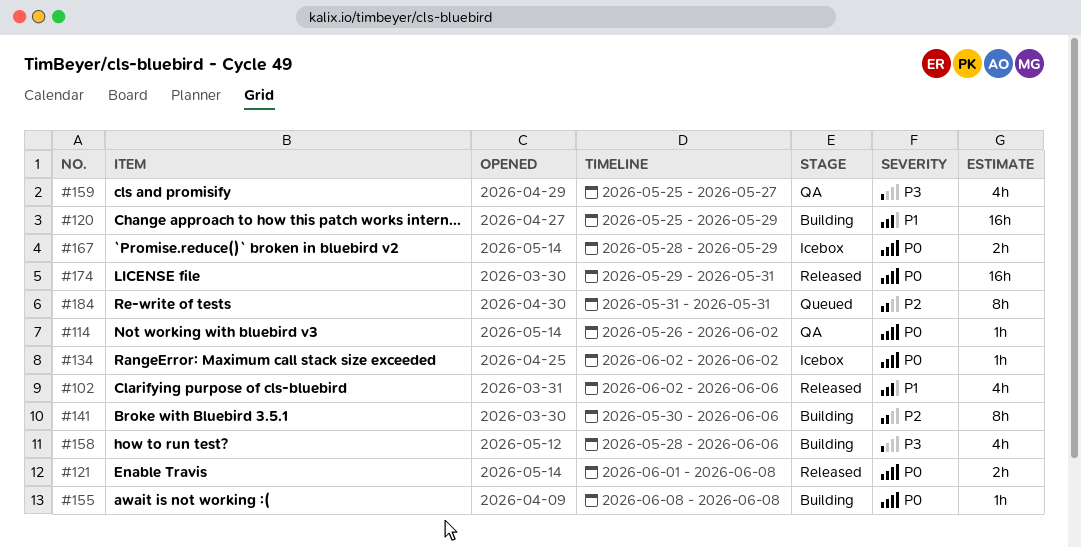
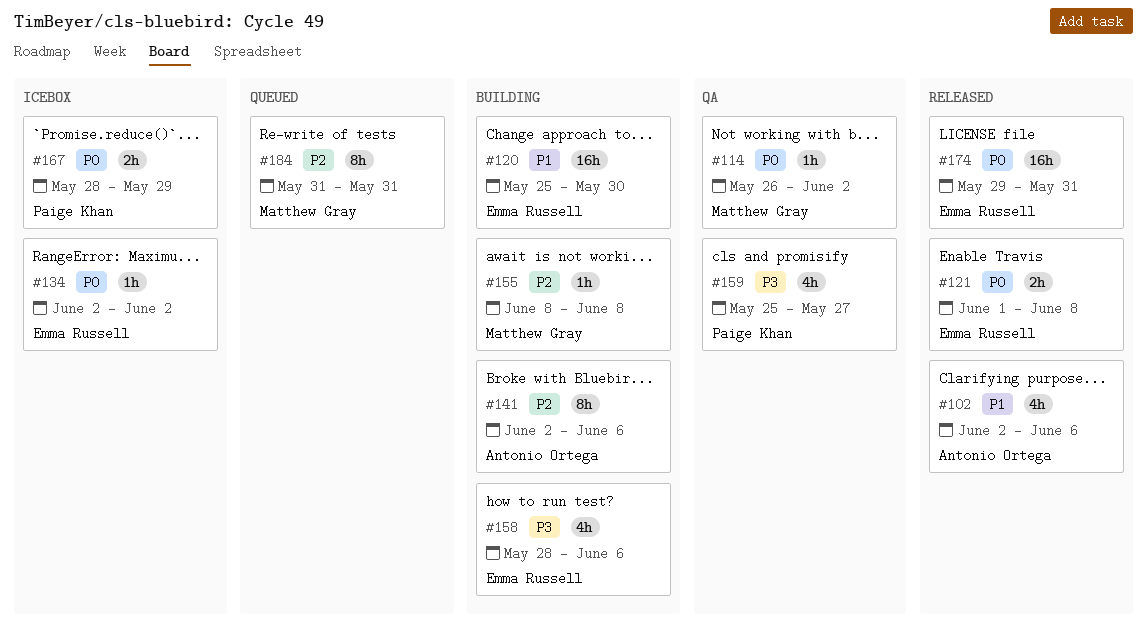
#120, due: May 29 -> May 30
#141, start: May 30 -> Jun 2
#155, priority: P0 -> P2

